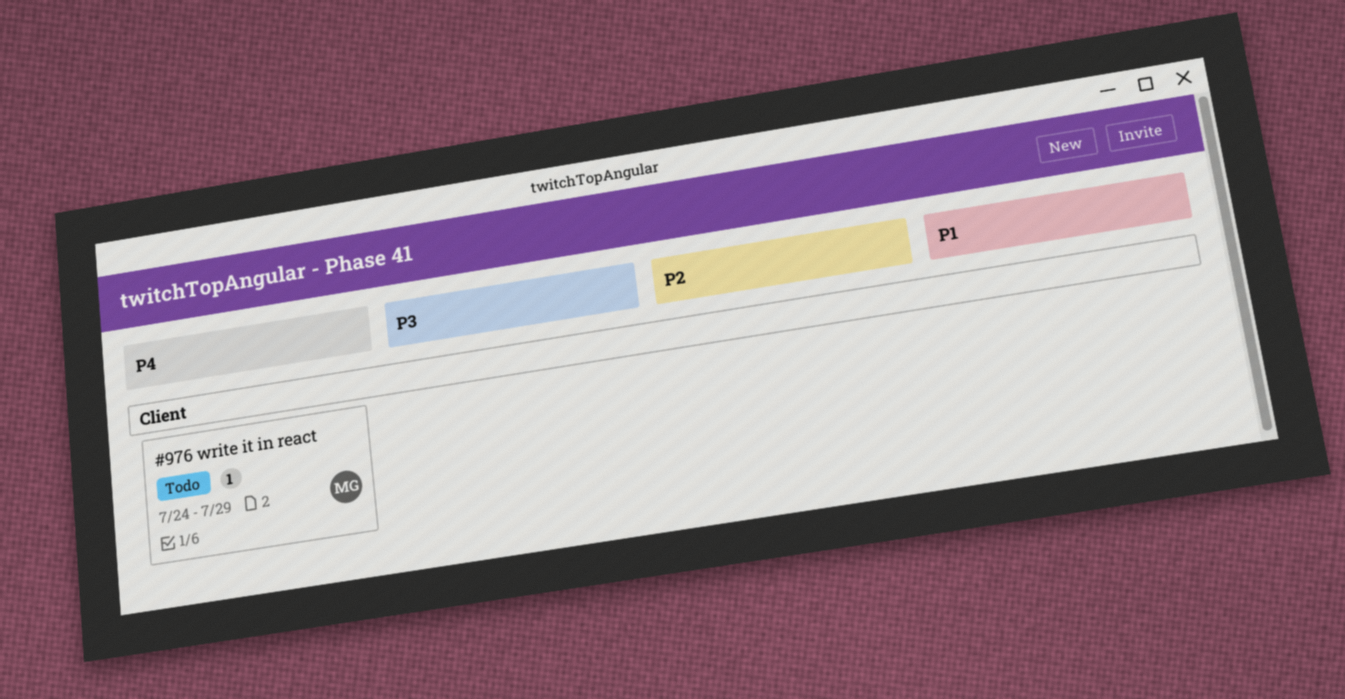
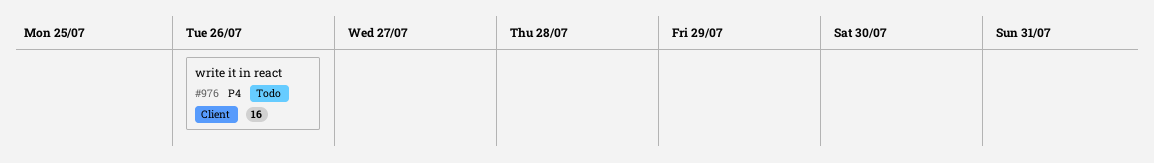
#976, estimate: 1 -> 16
#976, due: Jul 29 -> Jul 26

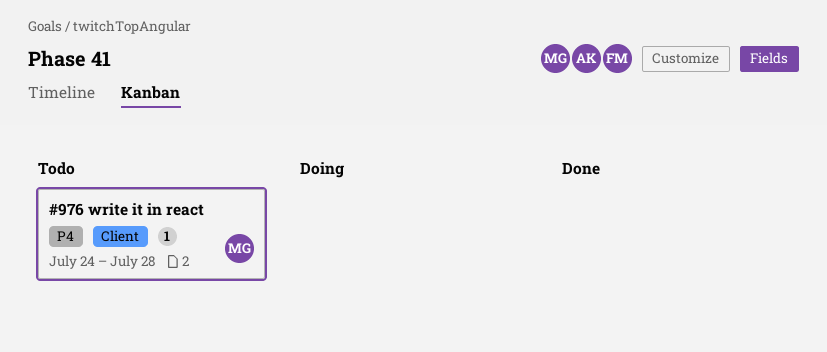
#976, estimate: 16 -> 1
#976, due: Jul 26 -> Jul 28

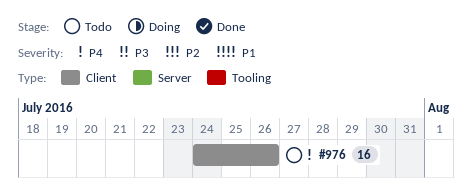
#976, estimate: 1 -> 16
#976, due: Jul 28 -> Jul 26

